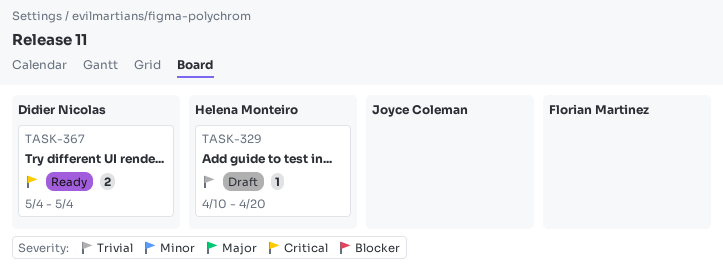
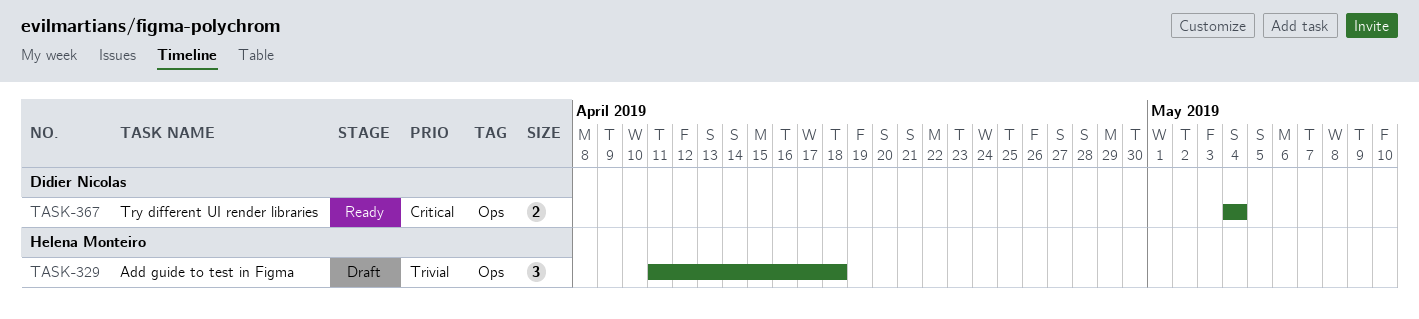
TASK-329, estimate: 1 -> 3
TASK-329, start: Apr 10 -> Apr 11
TASK-329, due: Apr 20 -> Apr 18

